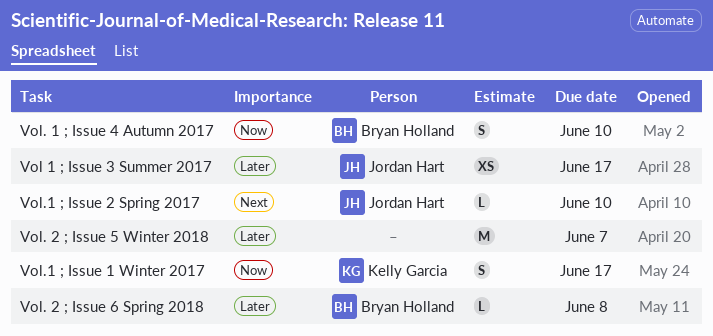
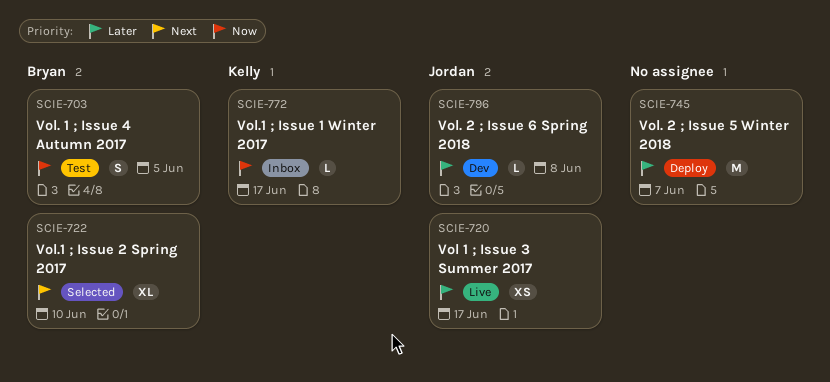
Vol. 1 ; Issue 4 Autumn 2017, due: Jun 10 -> Jun 5
Vol. 2 ; Issue 6 Spring 2018, owner: Bryan Holland -> Jordan Hart
Vol.1 ; Issue 1 Winter 2017, estimate: S -> L
Vol.1 ; Issue 2 Spring 2017, owner: Jordan Hart -> Bryan Holland
Vol.1 ; Issue 2 Spring 2017, estimate: L -> XL

